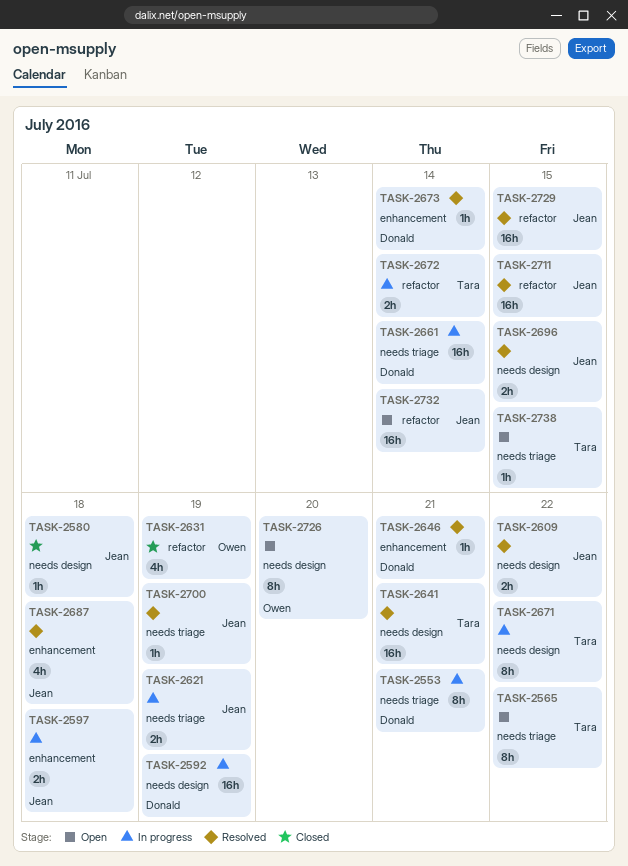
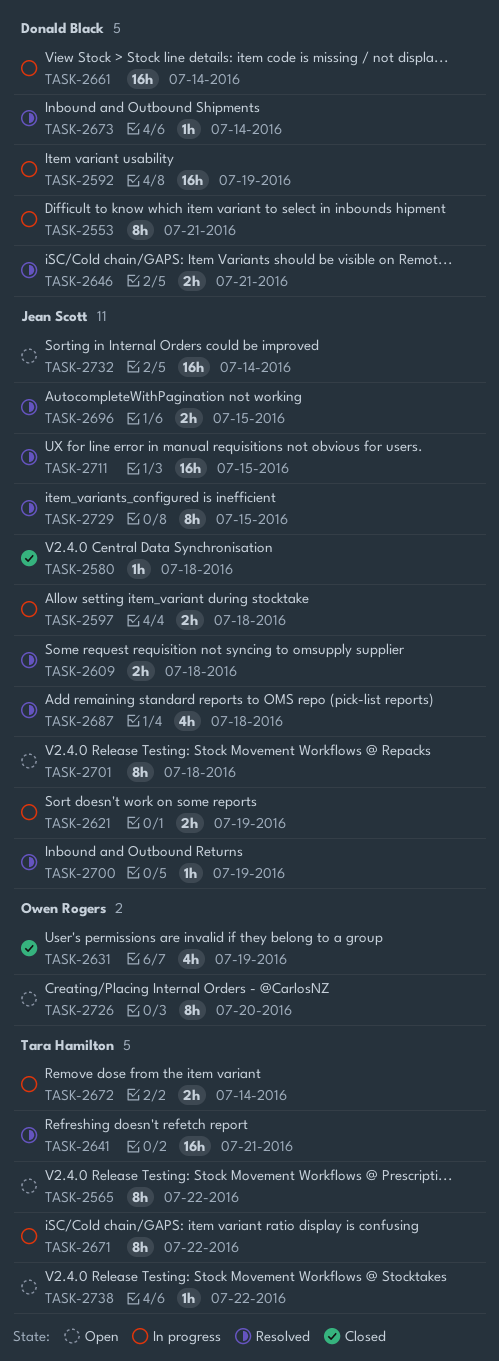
TASK-2609, due: Jul 22 -> Jul 18
TASK-2646, estimate: 1h -> 2h
TASK-2701: none -> present
TASK-2729, estimate: 16h -> 8h
TASK-2738, due: Jul 15 -> Jul 22

